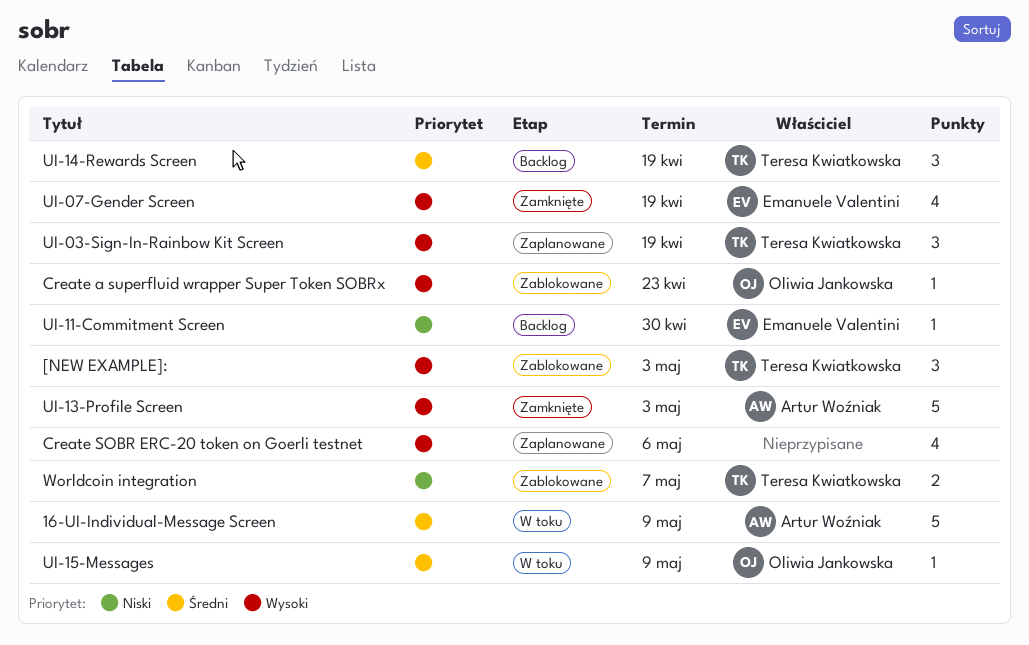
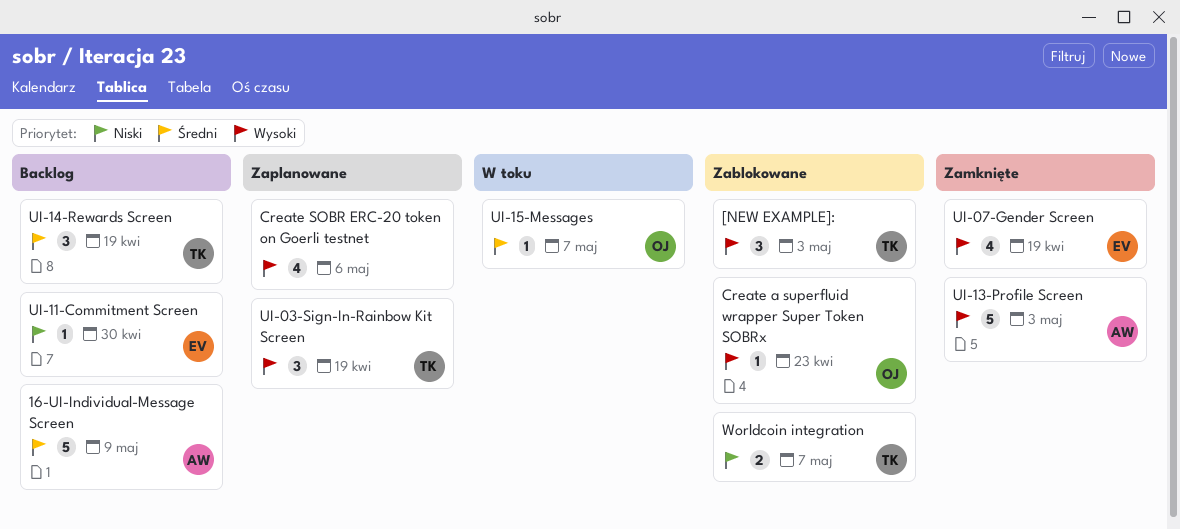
16-UI-Individual-Message Screen, status: W toku -> Backlog
UI-15-Messages, due: May 9 -> May 7

